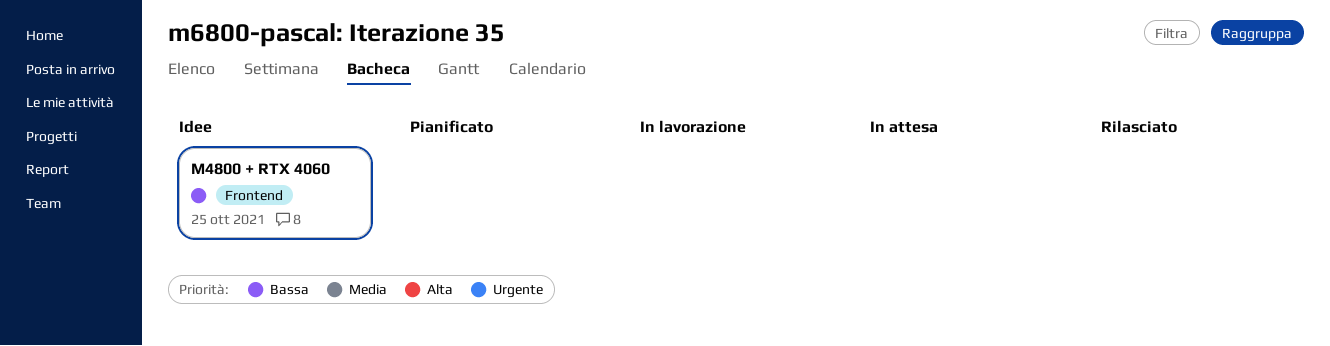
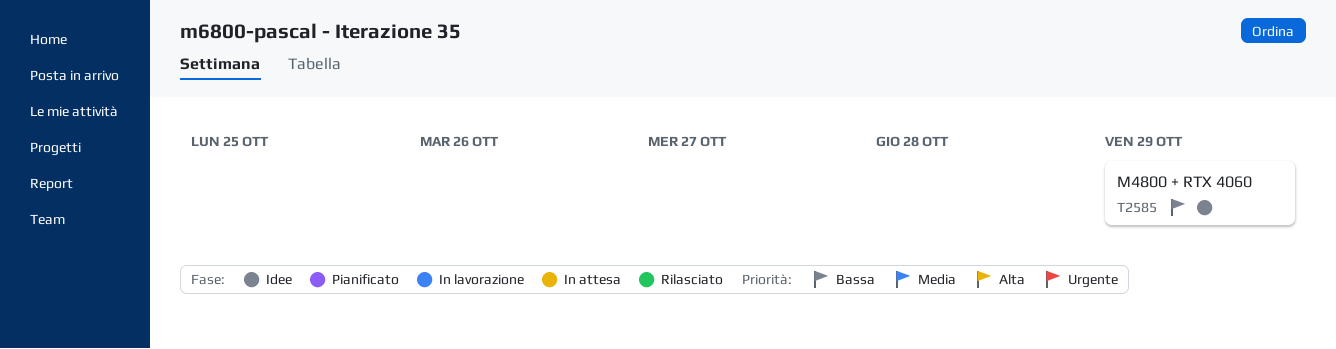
M4800 + RTX 4060, due: Oct 25 -> Oct 29

